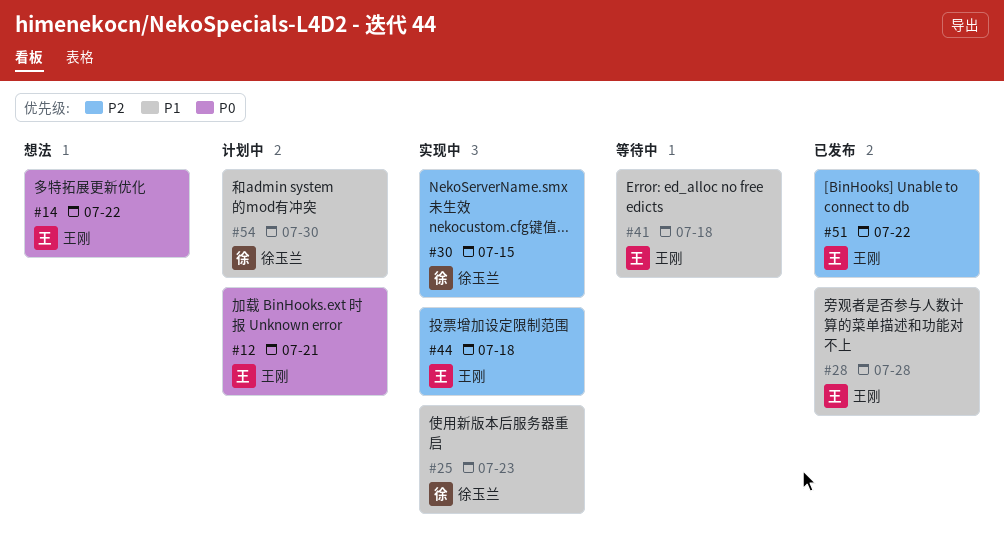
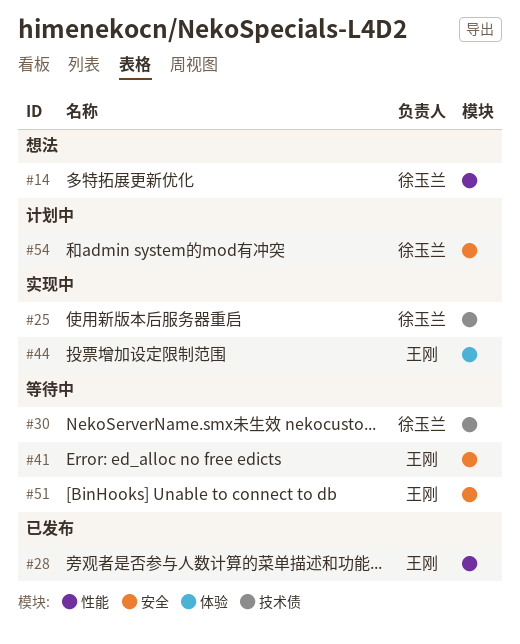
#12: present -> none
#14, owner: 王刚 -> 徐玉兰
#30, status: 实现中 -> 等待中
#51, status: 已发布 -> 等待中

